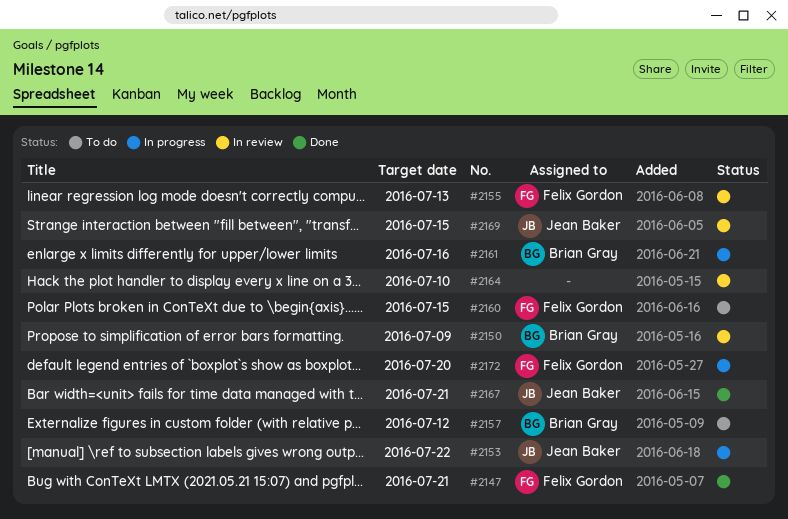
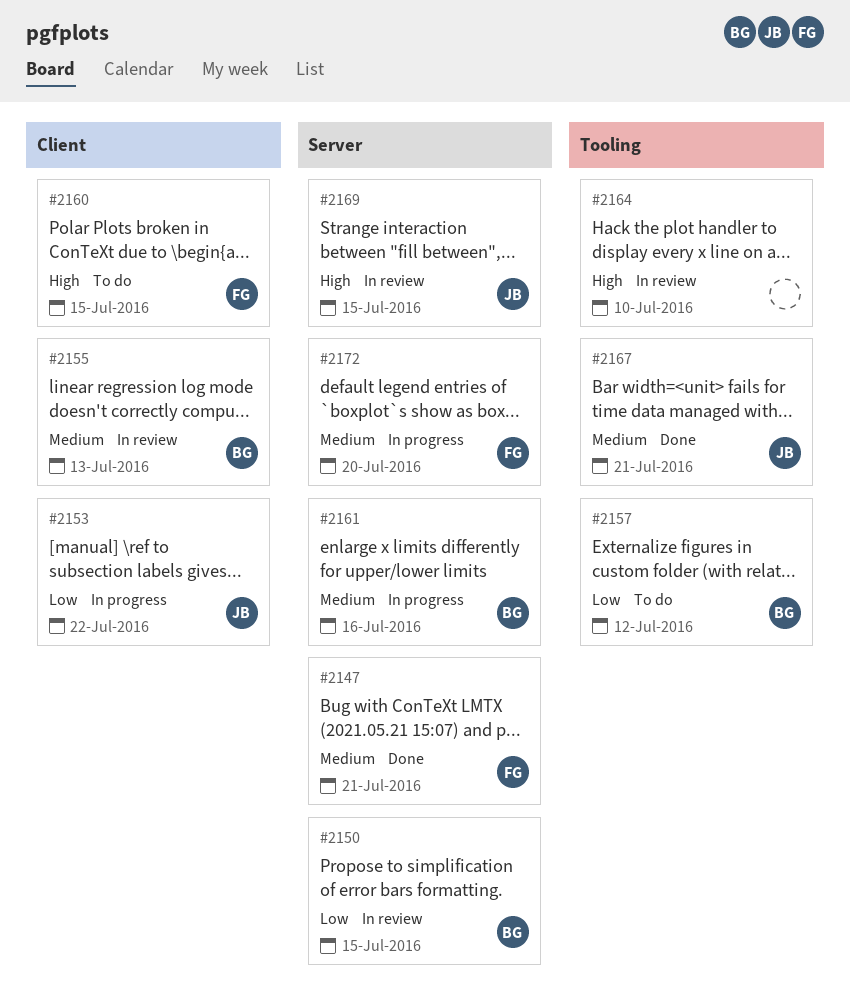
#2150, due: Jul 9 -> Jul 15
#2155, owner: Felix Gordon -> Brian Gray

